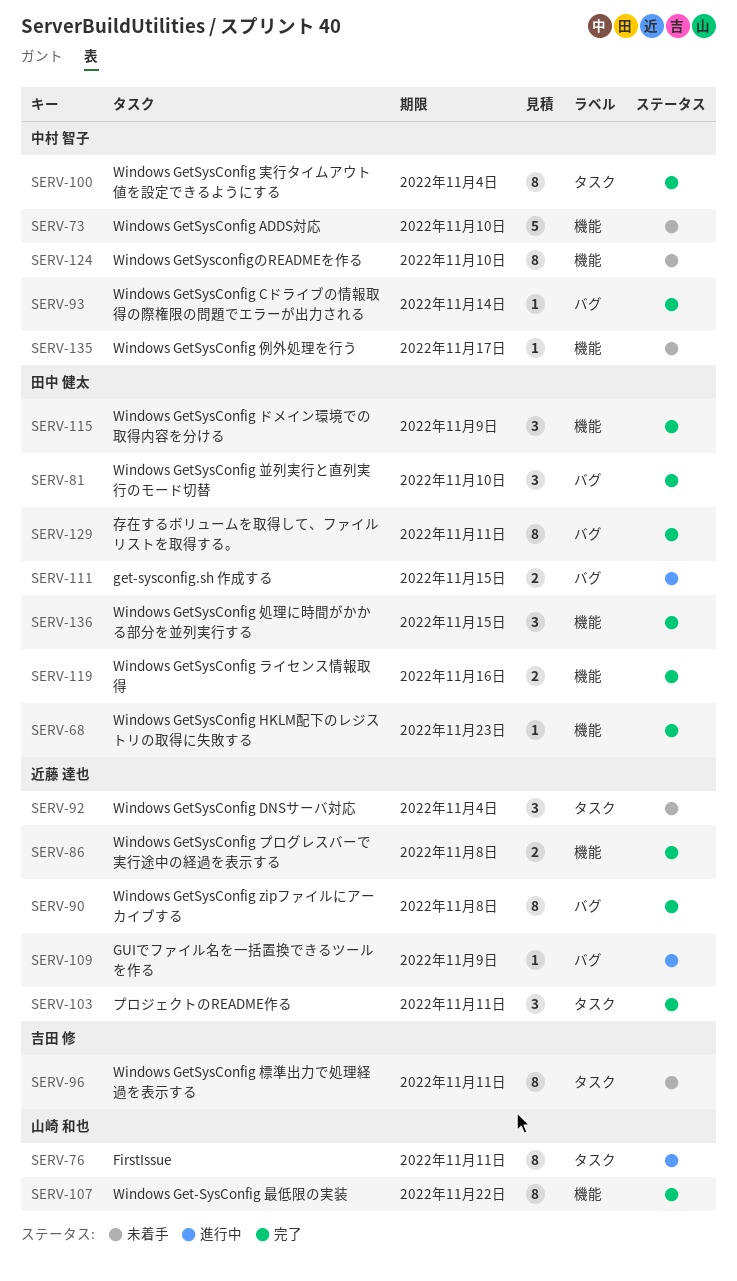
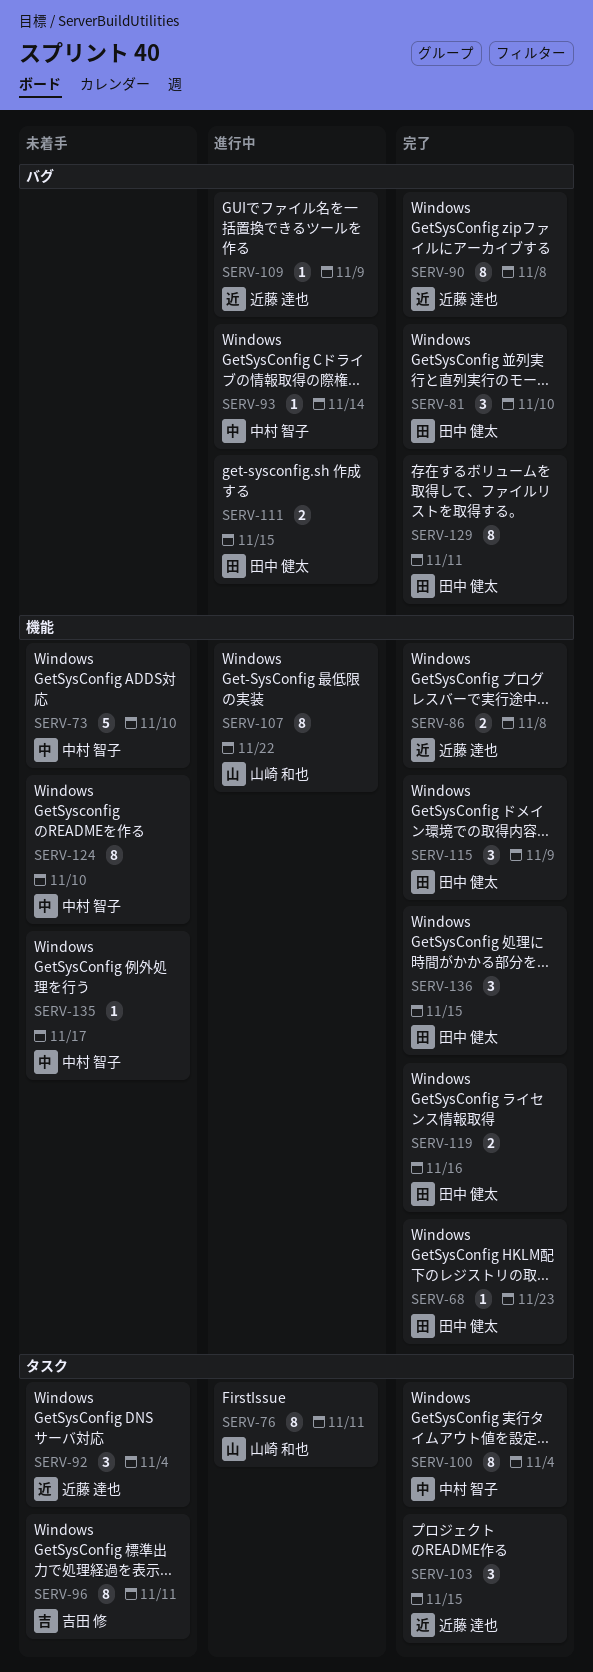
SERV-93, status: 完了 -> 進行中
SERV-103, due: Nov 11 -> Nov 15
SERV-107, status: 完了 -> 進行中

